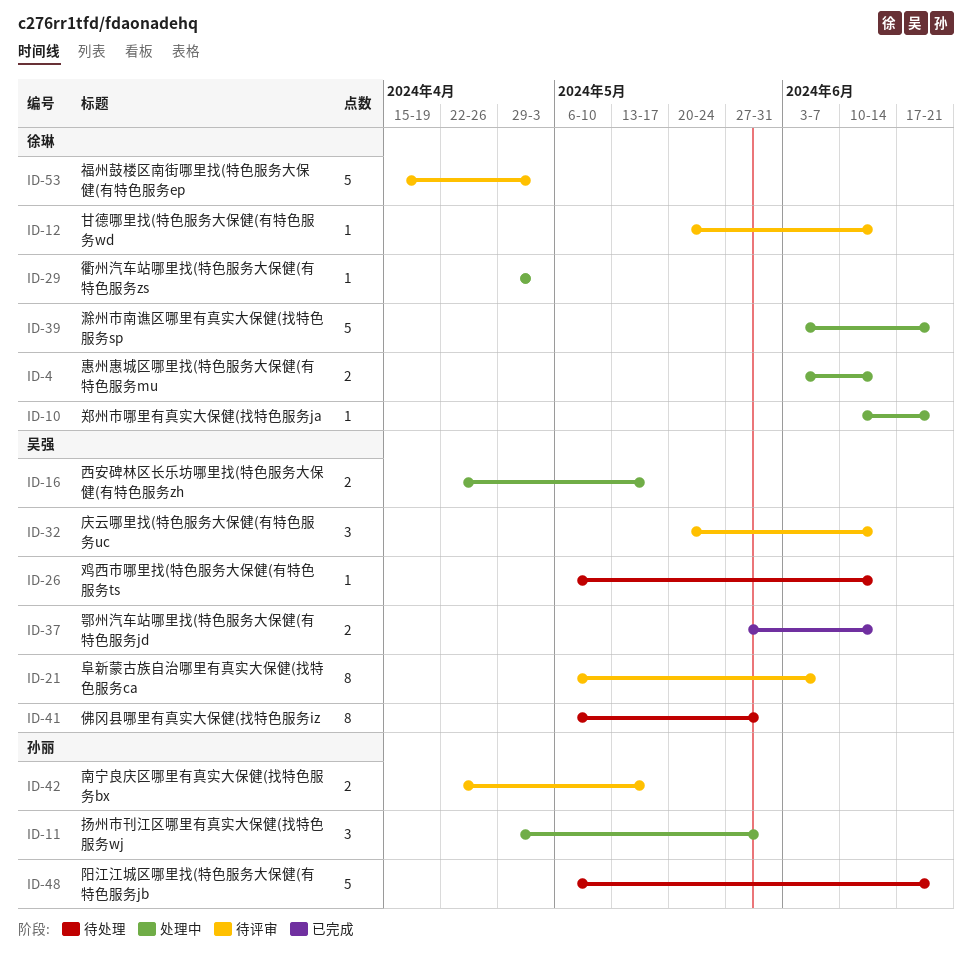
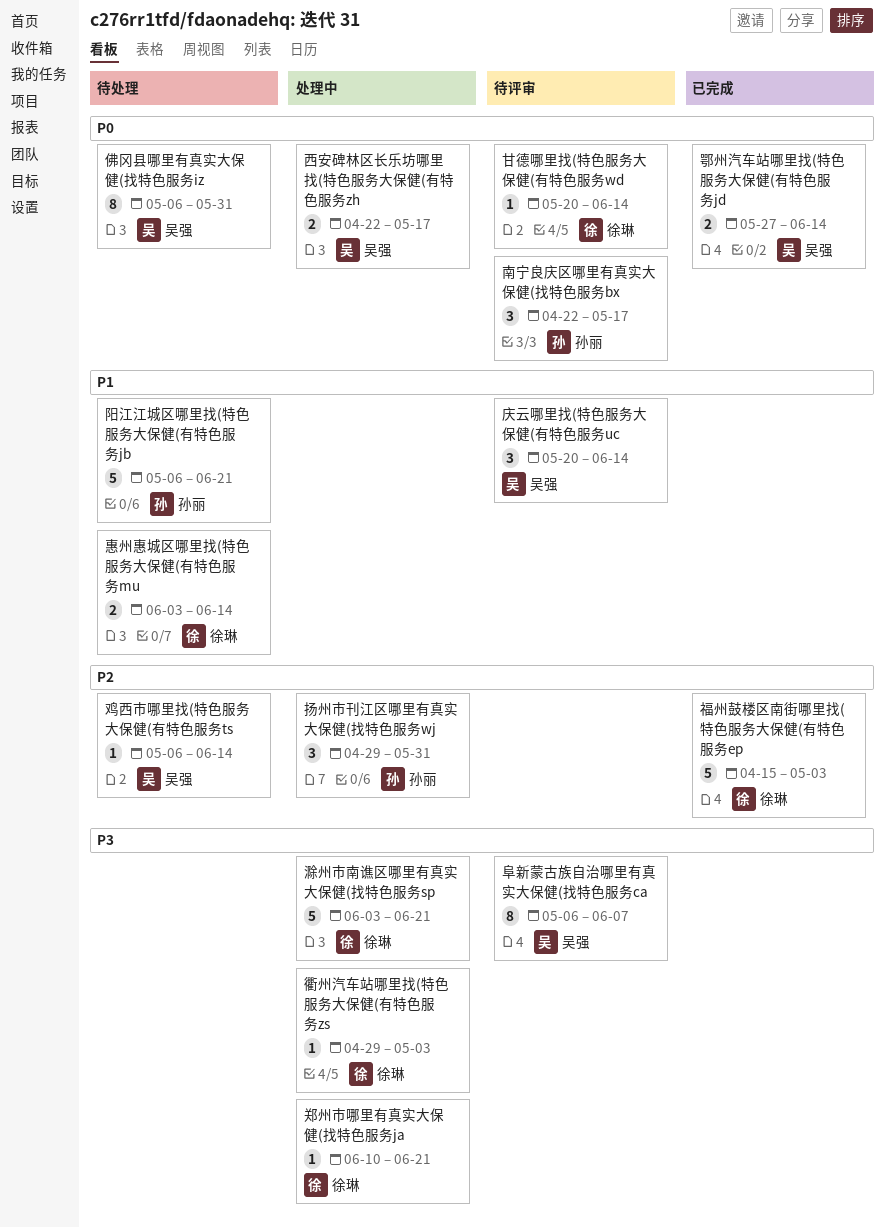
南宁良庆区哪里有真实大保健(找特色服务bx, estimate: 2 -> 3
惠州惠城区哪里找(特色服务大保健(有特色服务mu, status: 处理中 -> 待处理
福州鼓楼区南街哪里找(特色服务大保健(有特色服务ep, status: 待评审 -> 已完成

